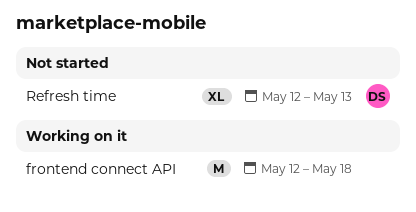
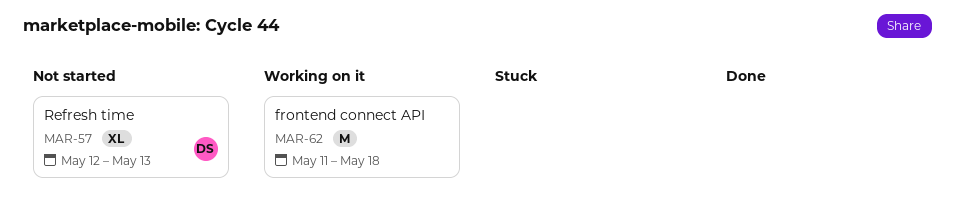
frontend connect API, start: May 12 -> May 11

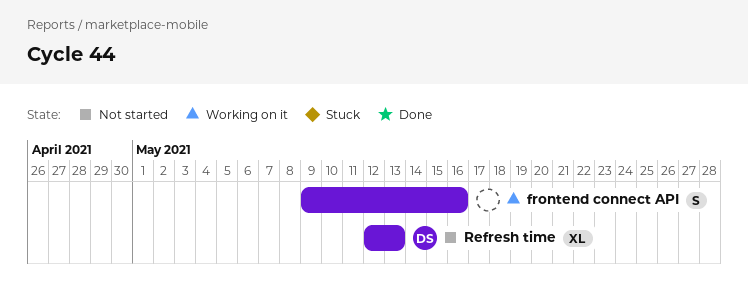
frontend connect API, estimate: M -> S
frontend connect API, start: May 11 -> May 9
frontend connect API, due: May 18 -> May 16

